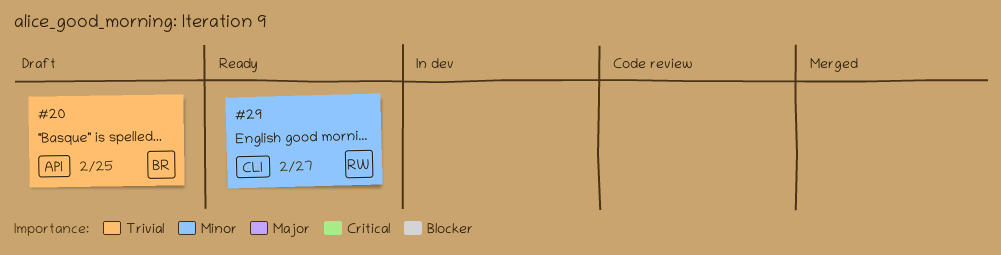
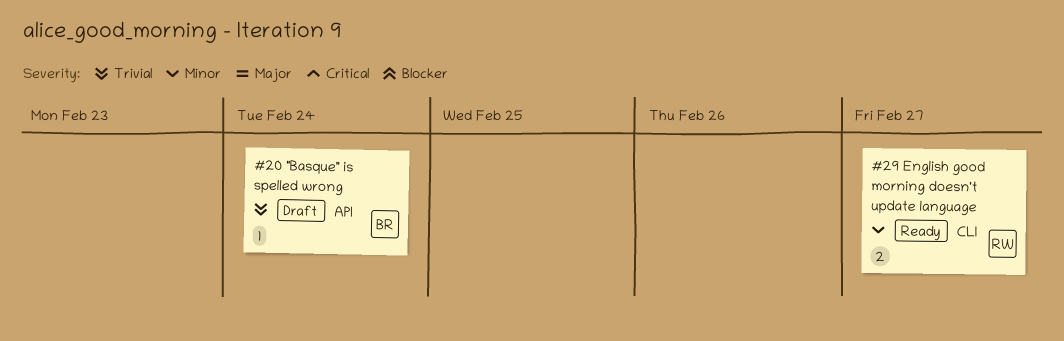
#20, due: Feb 25 -> Feb 24

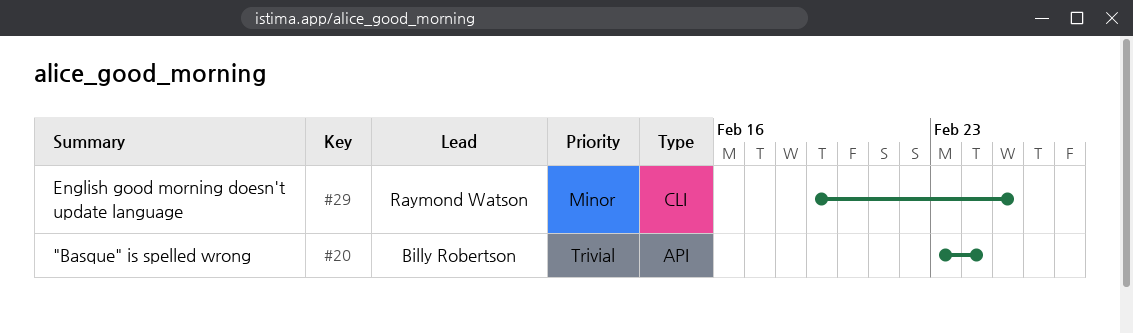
#29, due: Feb 27 -> Feb 25

